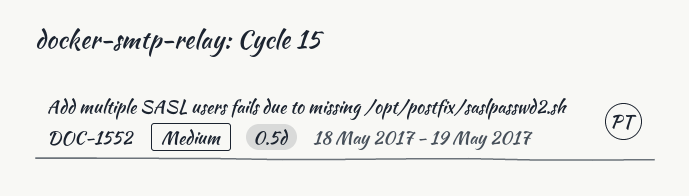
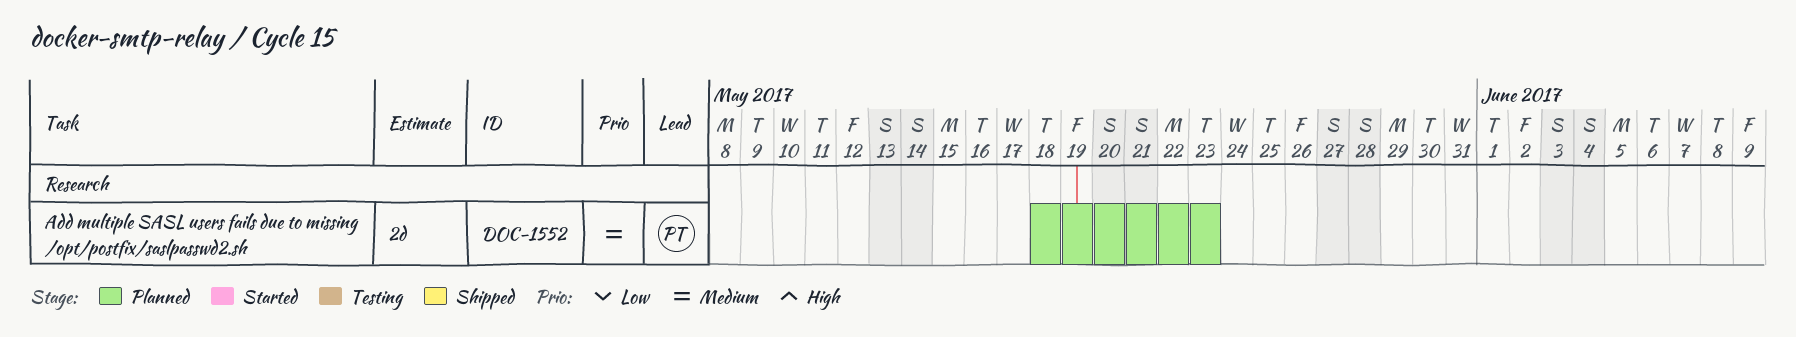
DOC-1552, estimate: 0.5d -> 2d
DOC-1552, due: May 19 -> May 23

